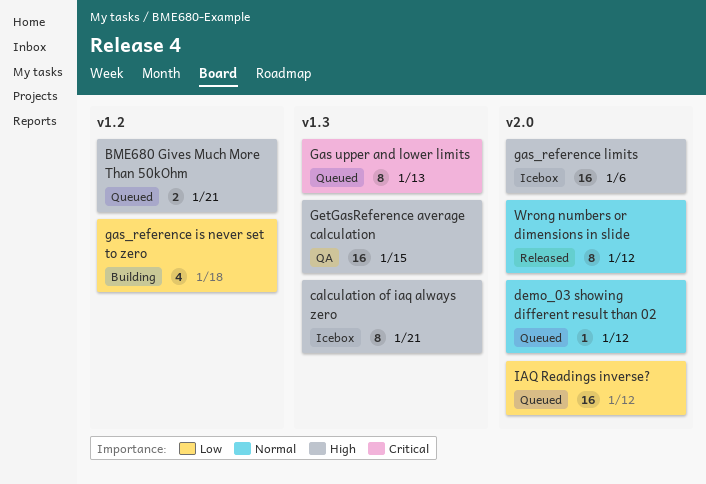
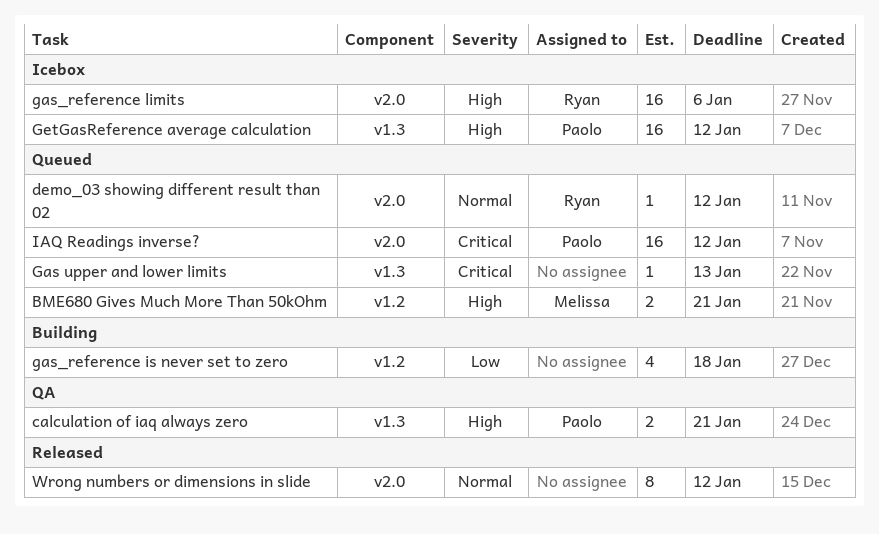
calculation of iaq always zero, status: Icebox -> QA
calculation of iaq always zero, estimate: 8 -> 2
Gas upper and lower limits, estimate: 8 -> 1
GetGasReference average calculation, status: QA -> Icebox
GetGasReference average calculation, due: Jan 15 -> Jan 12
IAQ Readings inverse?, priority: Low -> Critical

